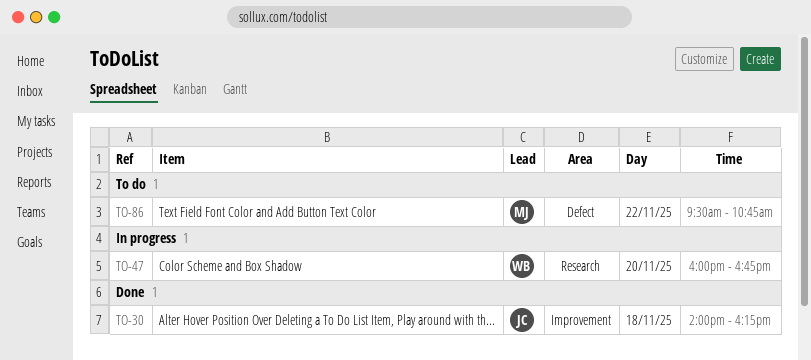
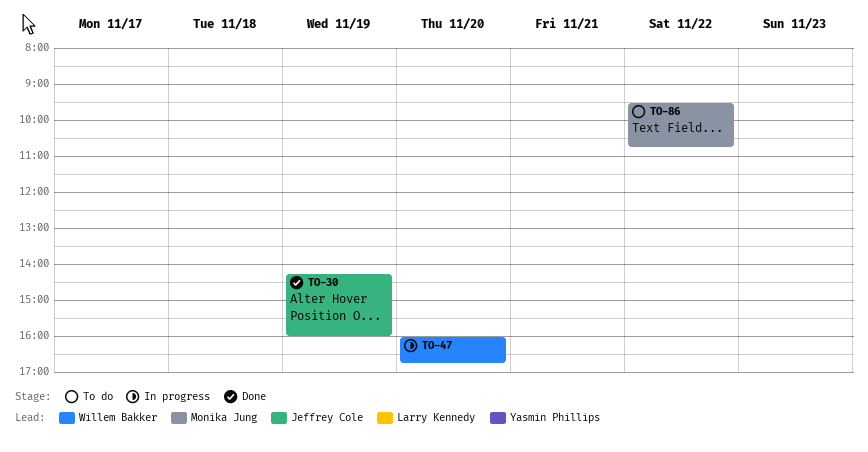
TO-30, day: Nov 18 -> Nov 19
TO-30, begins: 14:00 -> 14:15
TO-30, ends: 16:15 -> 16:00

